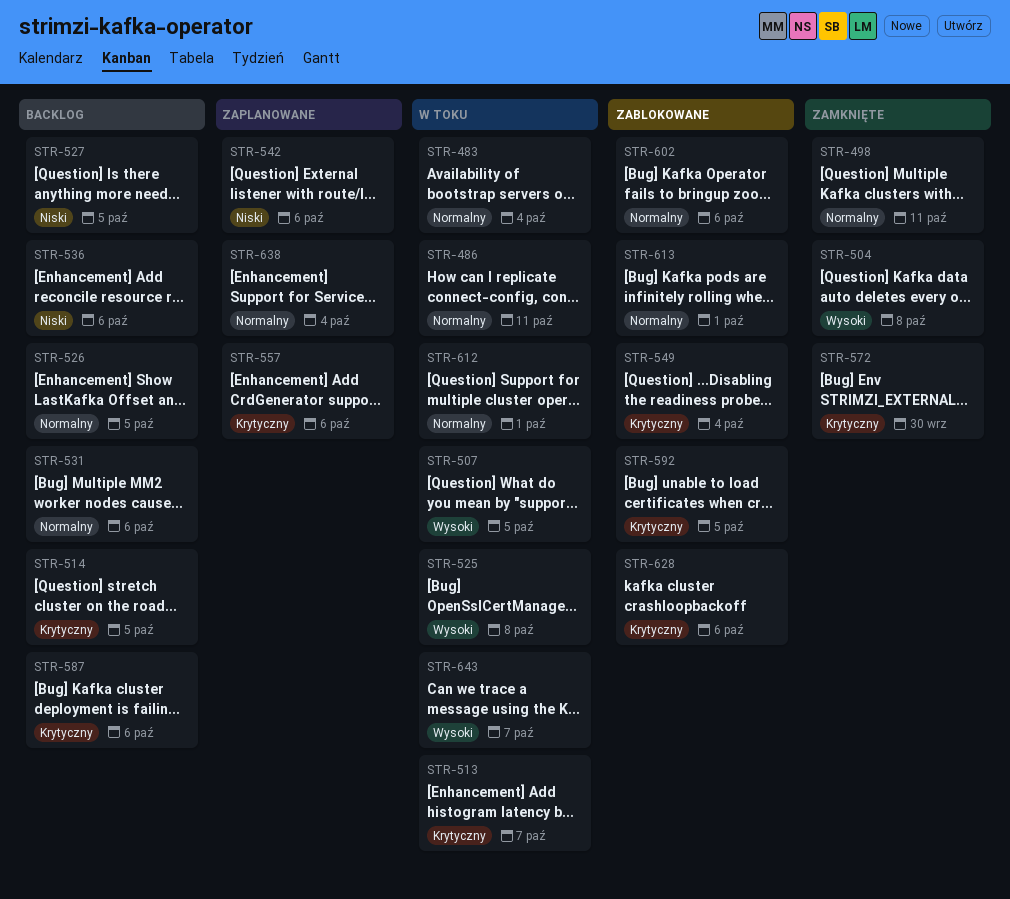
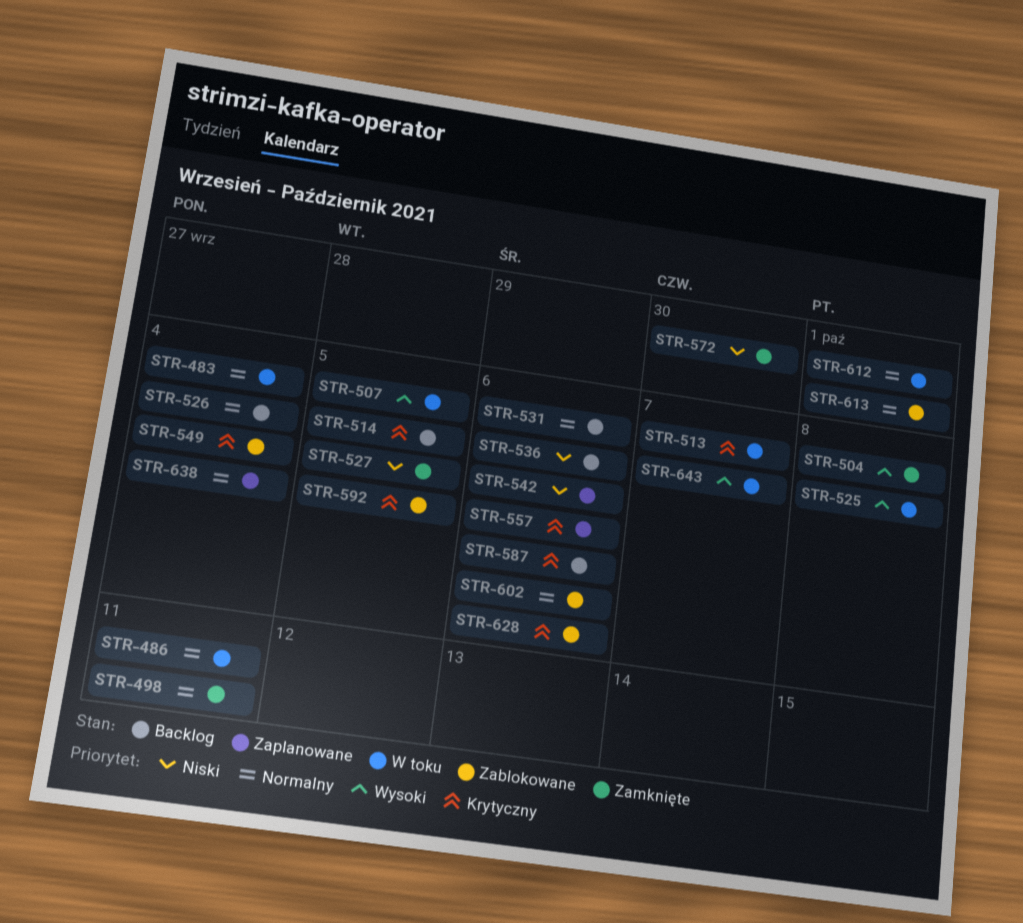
STR-526, due: Oct 5 -> Oct 4
STR-527, status: Backlog -> Zamknięte
STR-572, priority: Krytyczny -> Niski

